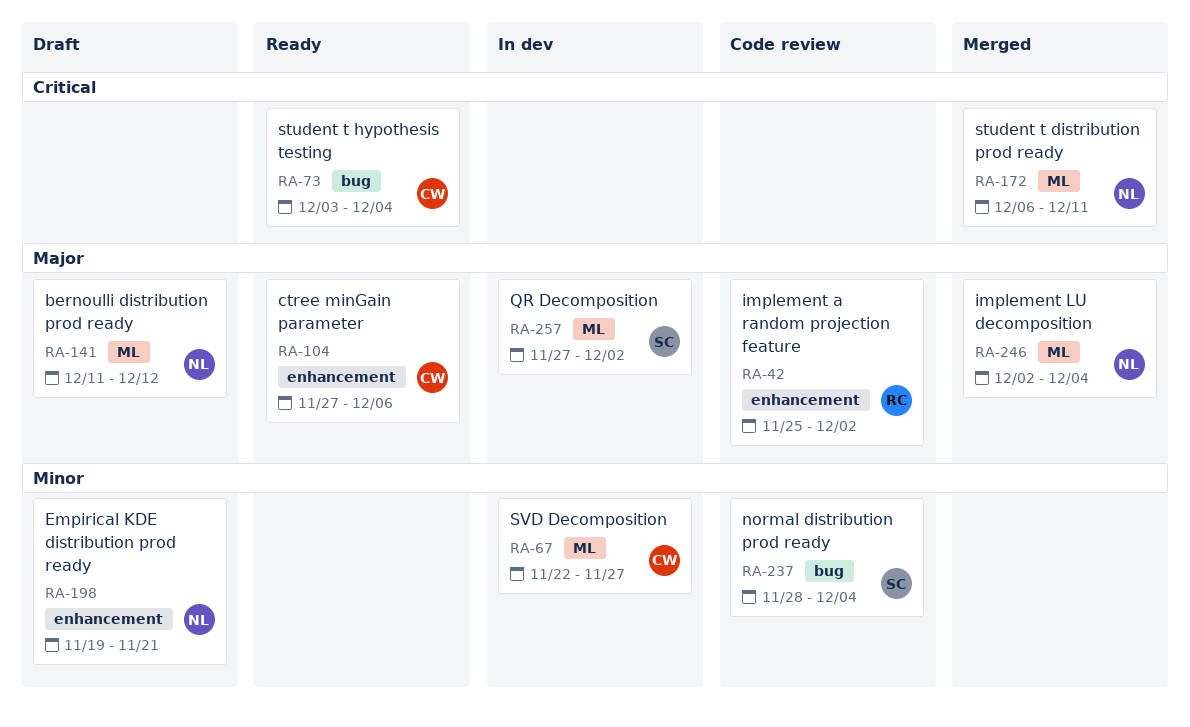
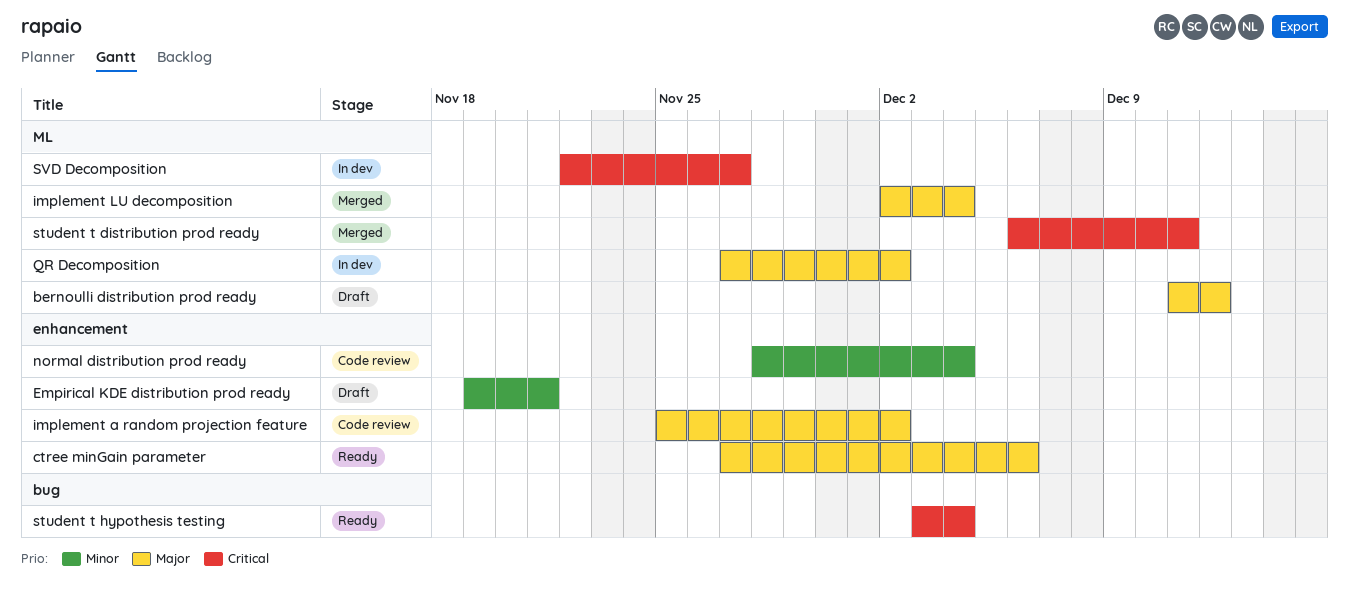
normal distribution prod ready, label: bug -> enhancement
SVD Decomposition, priority: Minor -> Critical

